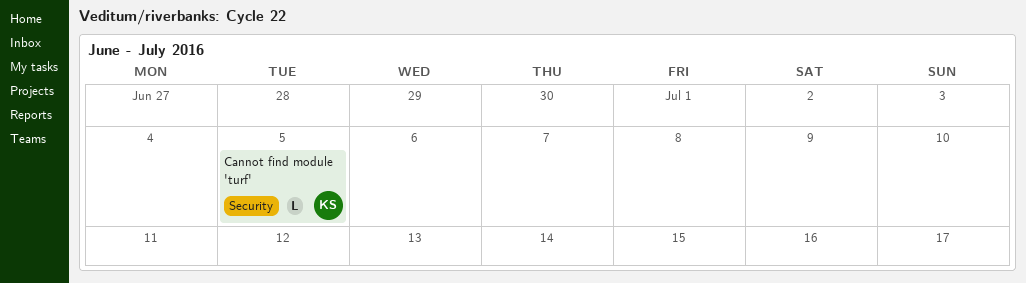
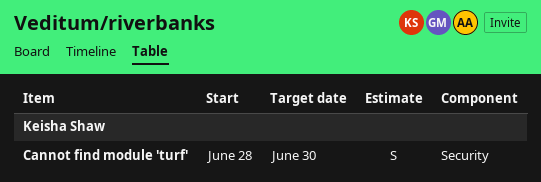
Cannot find module 'turf', estimate: L -> S
Cannot find module 'turf', due: Jul 5 -> Jun 30

